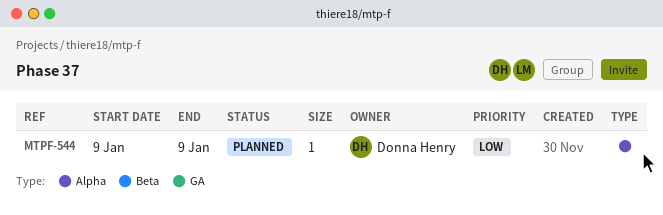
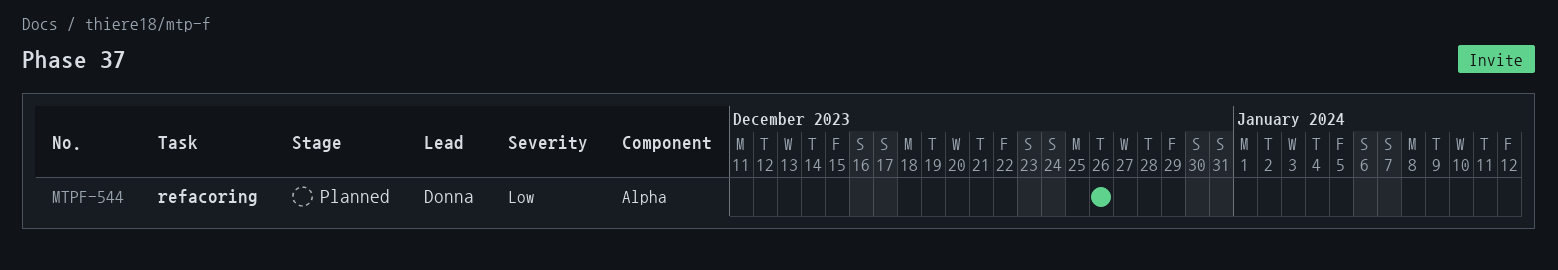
MTPF-544, start: Jan 9 -> Dec 26
MTPF-544, due: Jan 9 -> Dec 26

